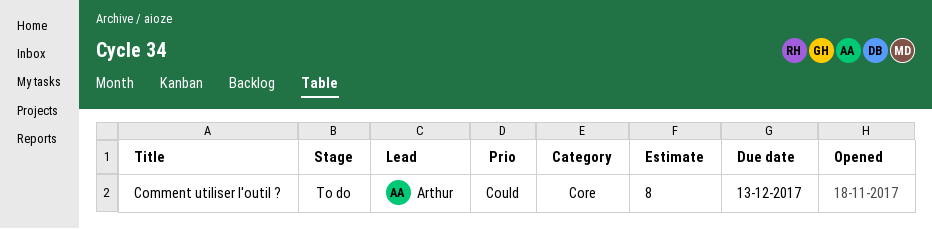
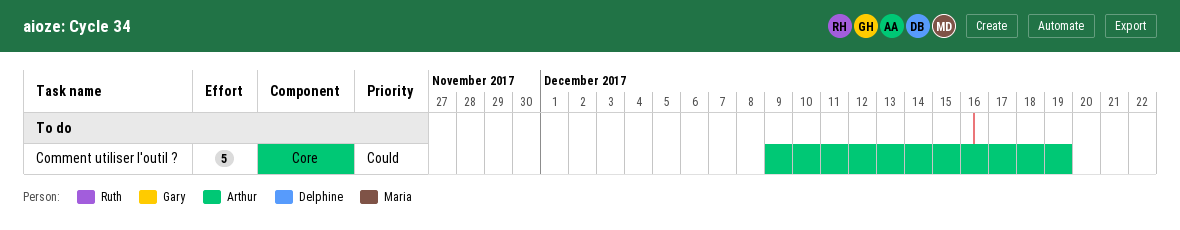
Comment utiliser l'outil ?, estimate: 8 -> 5
Comment utiliser l'outil ?, due: Dec 13 -> Dec 19

